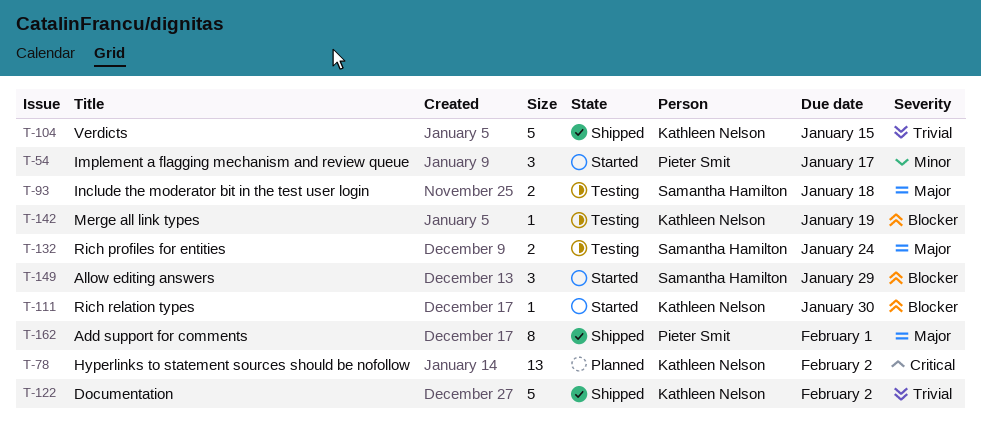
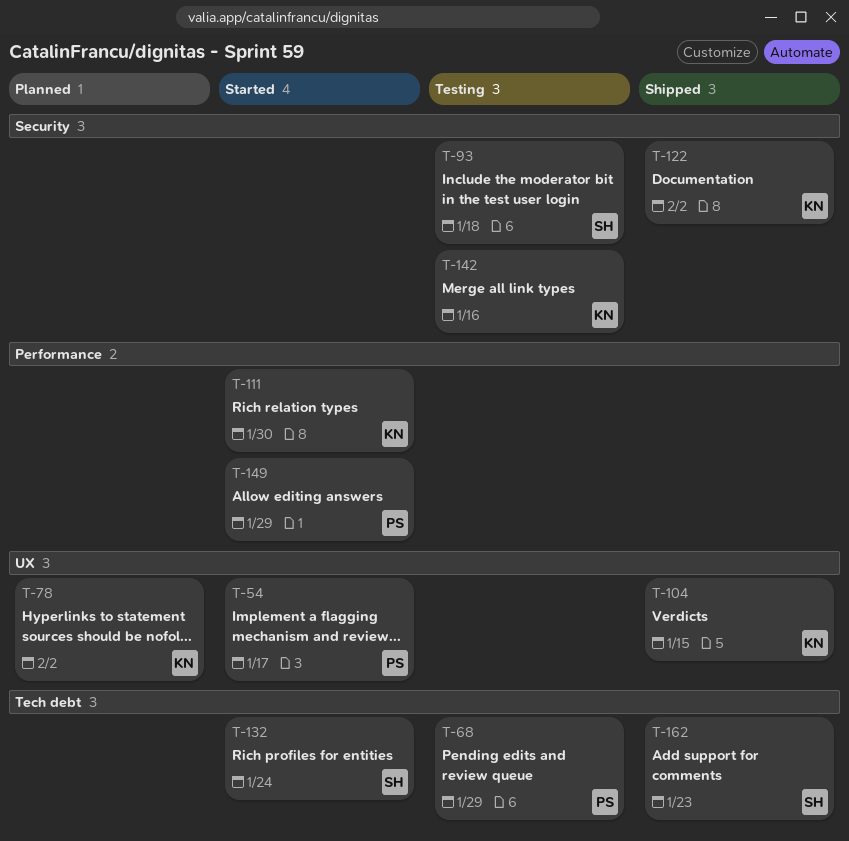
T-68: none -> present
T-132, status: Testing -> Started
T-142, due: Jan 19 -> Jan 16
T-149, owner: Samantha Hamilton -> Pieter Smit
T-162, owner: Pieter Smit -> Samantha Hamilton
T-162, due: Feb 1 -> Jan 23

